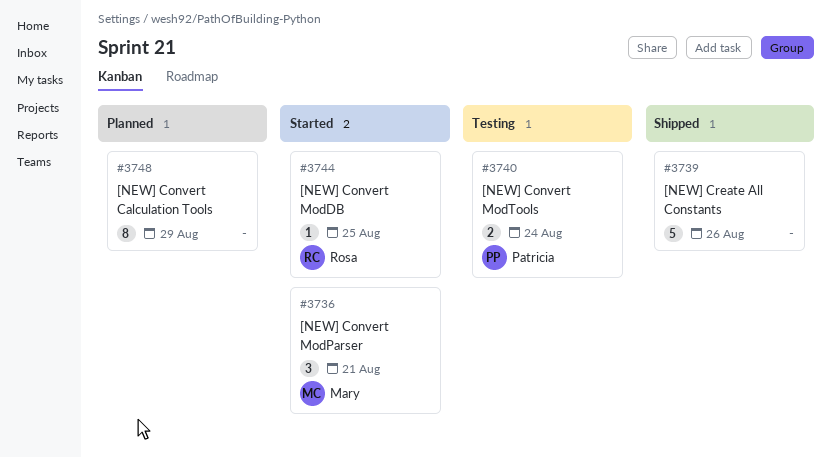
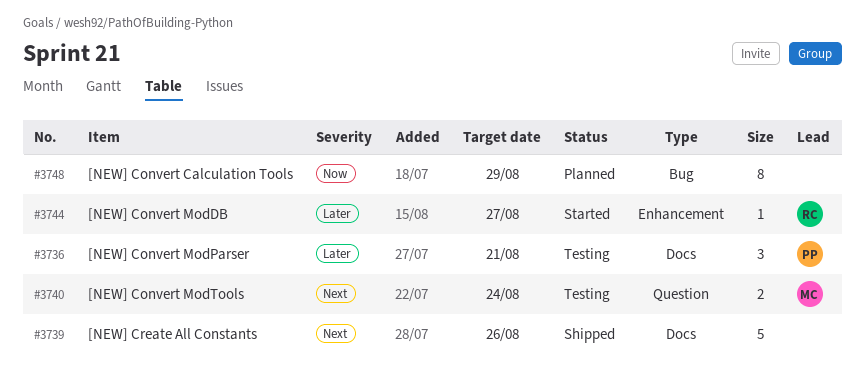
#3736, status: Started -> Testing
#3736, owner: Mary -> Patricia
#3740, owner: Patricia -> Mary
#3744, due: Aug 25 -> Aug 27

